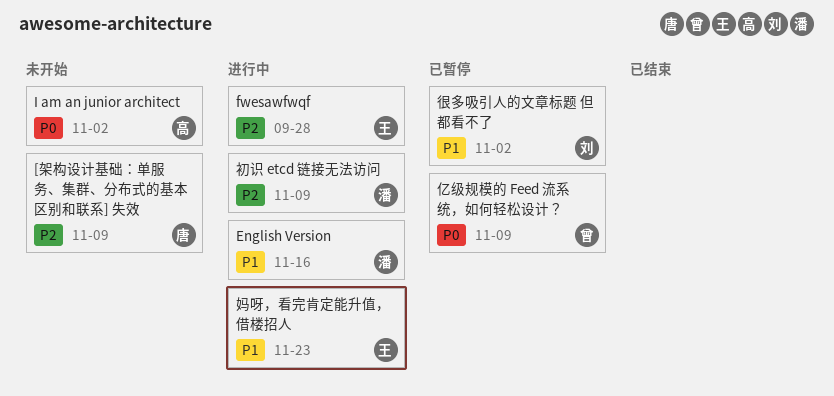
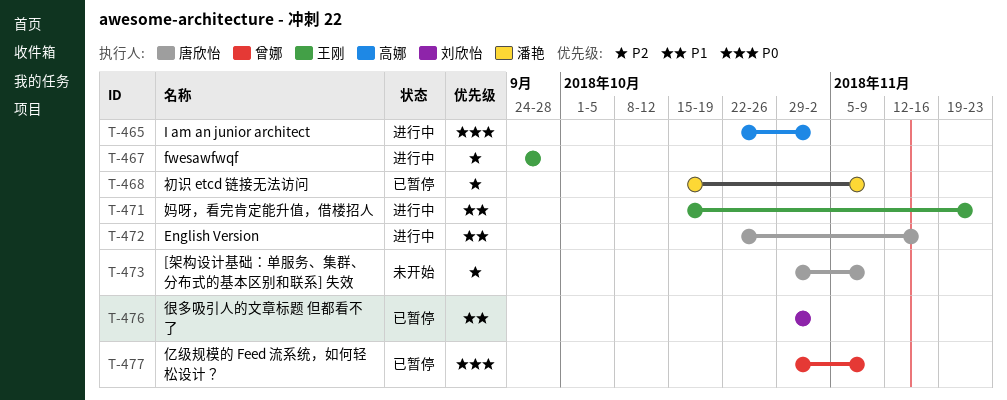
English Version, owner: 潘艳 -> 唐欣怡
I am an junior architect, status: 未开始 -> 进行中
初识 etcd 链接无法访问, status: 进行中 -> 已暂停

